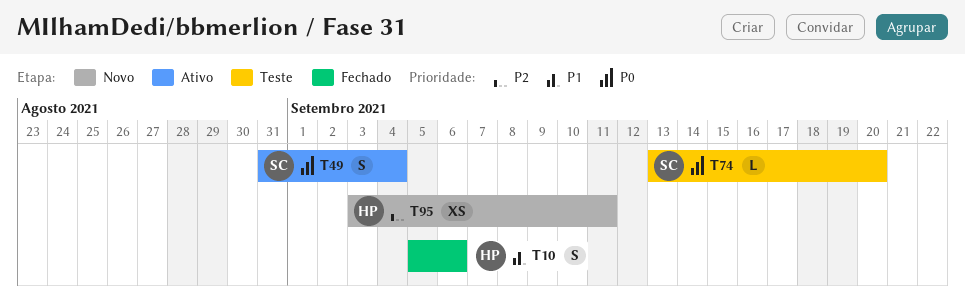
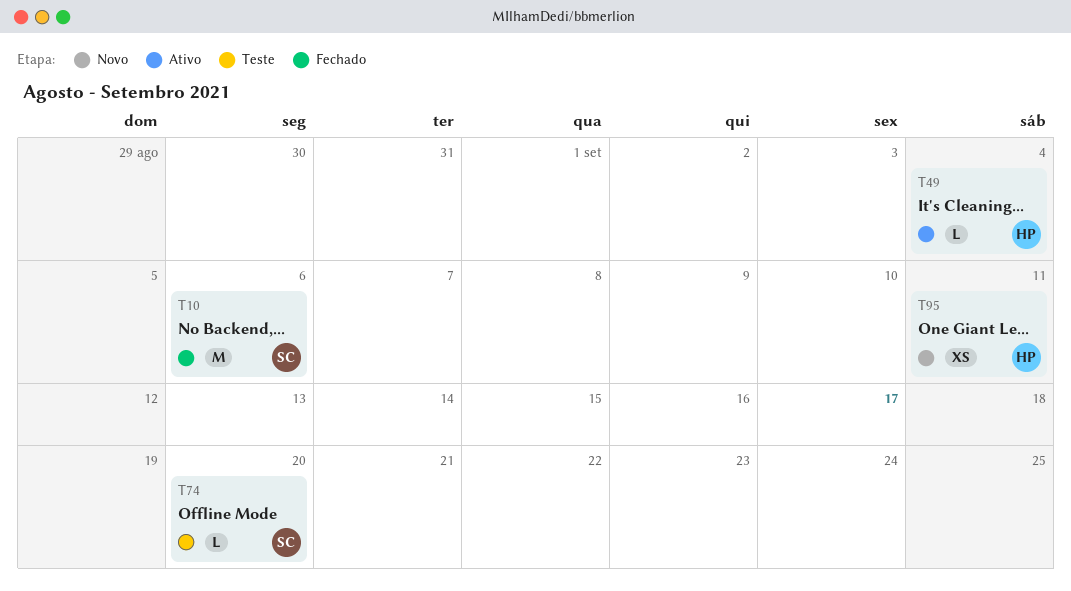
T10, owner: HP -> SC
T10, estimate: S -> M
T49, owner: SC -> HP
T49, estimate: S -> L

